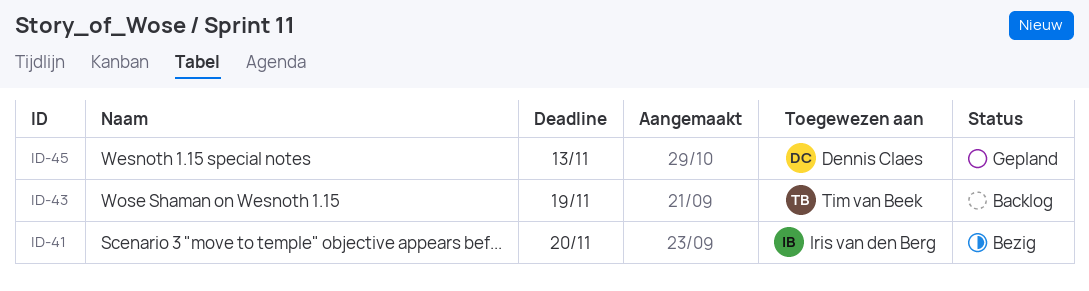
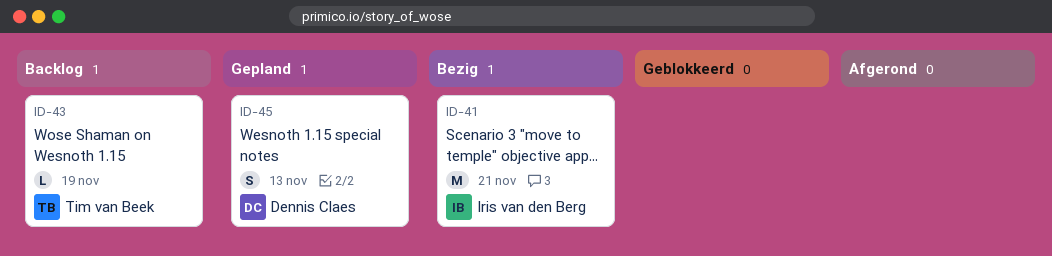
ID-41, due: Nov 20 -> Nov 21

